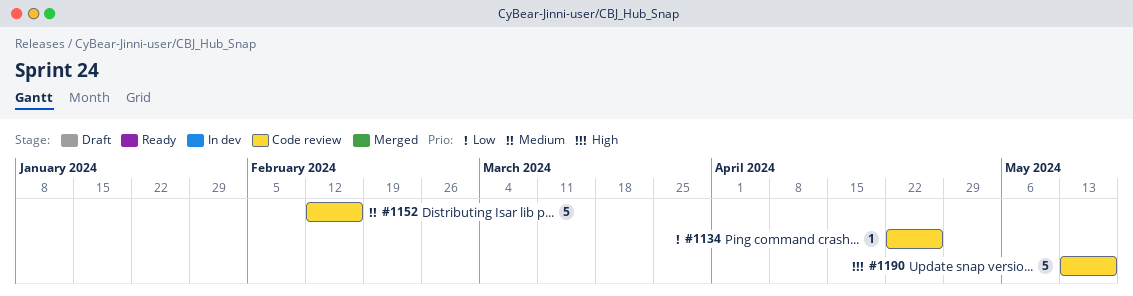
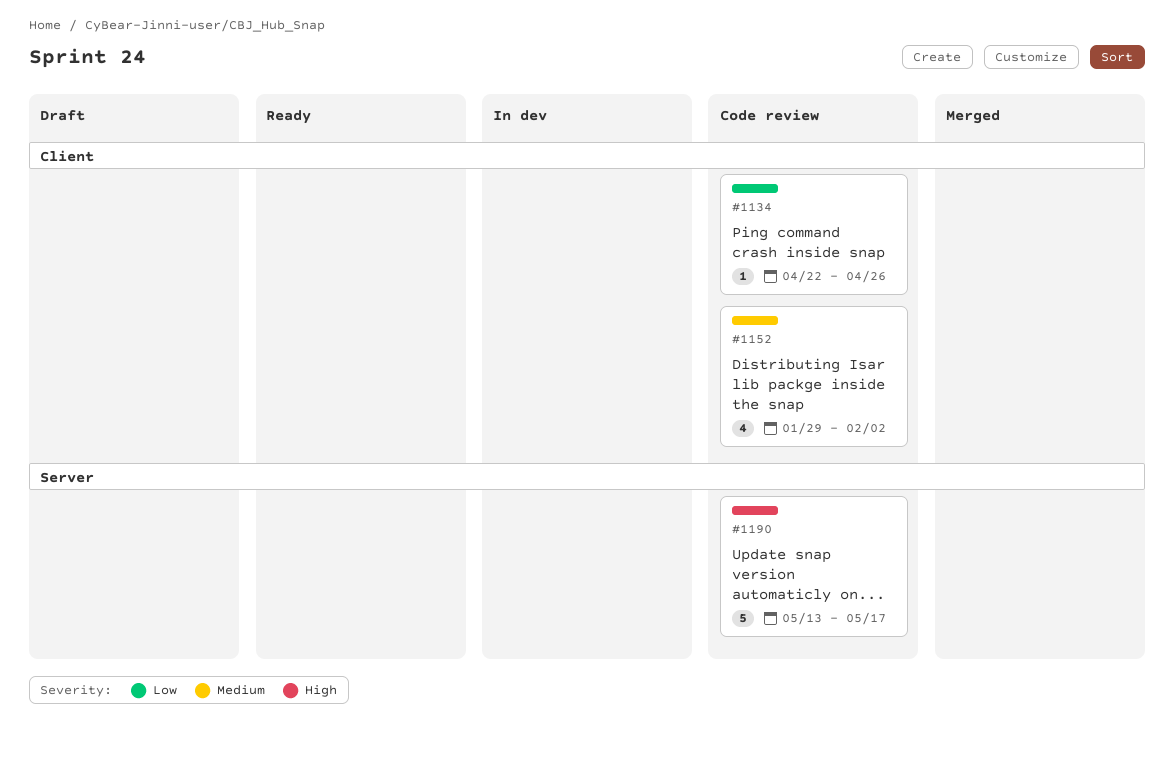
#1152, estimate: 5 -> 4
#1152, start: Feb 12 -> Jan 29
#1152, due: Feb 16 -> Feb 2

